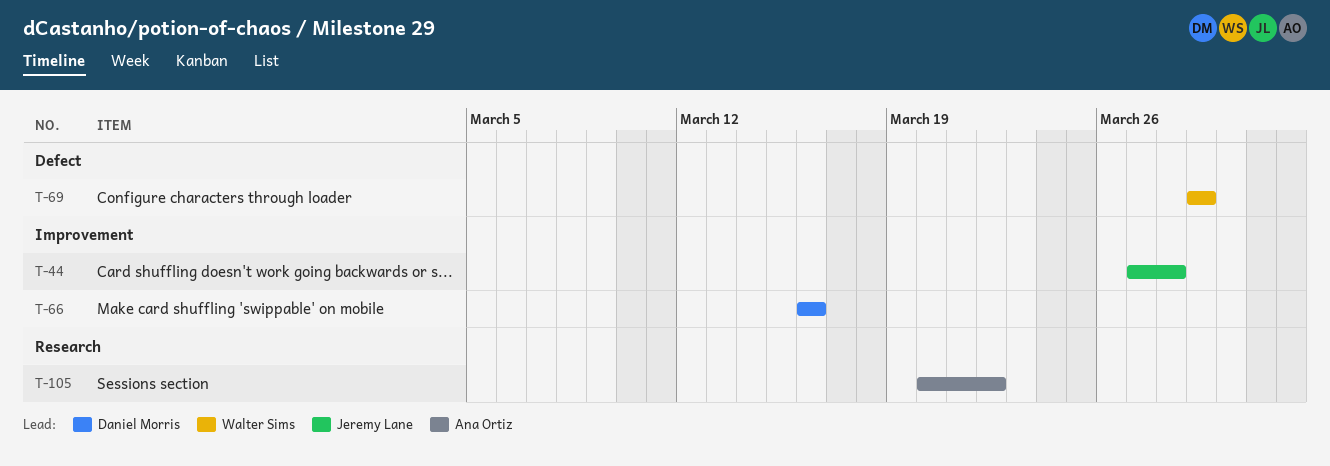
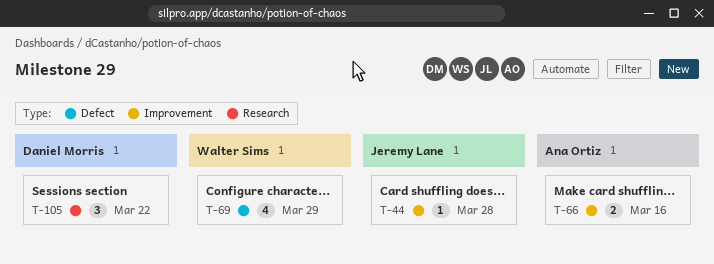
T-66, owner: Daniel Morris -> Ana Ortiz
T-105, owner: Ana Ortiz -> Daniel Morris

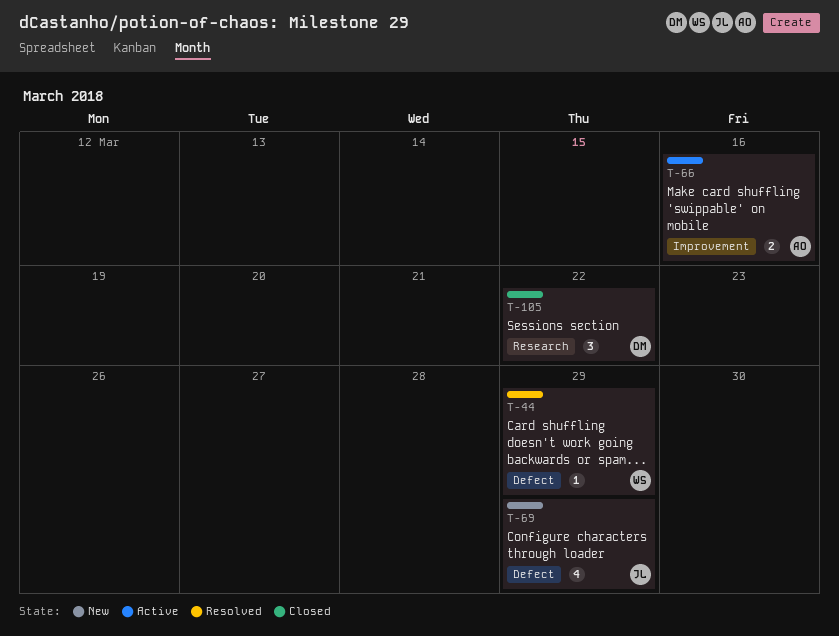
T-44, owner: Jeremy Lane -> Walter Sims
T-44, label: Improvement -> Defect
T-44, due: Mar 28 -> Mar 29
T-69, owner: Walter Sims -> Jeremy Lane

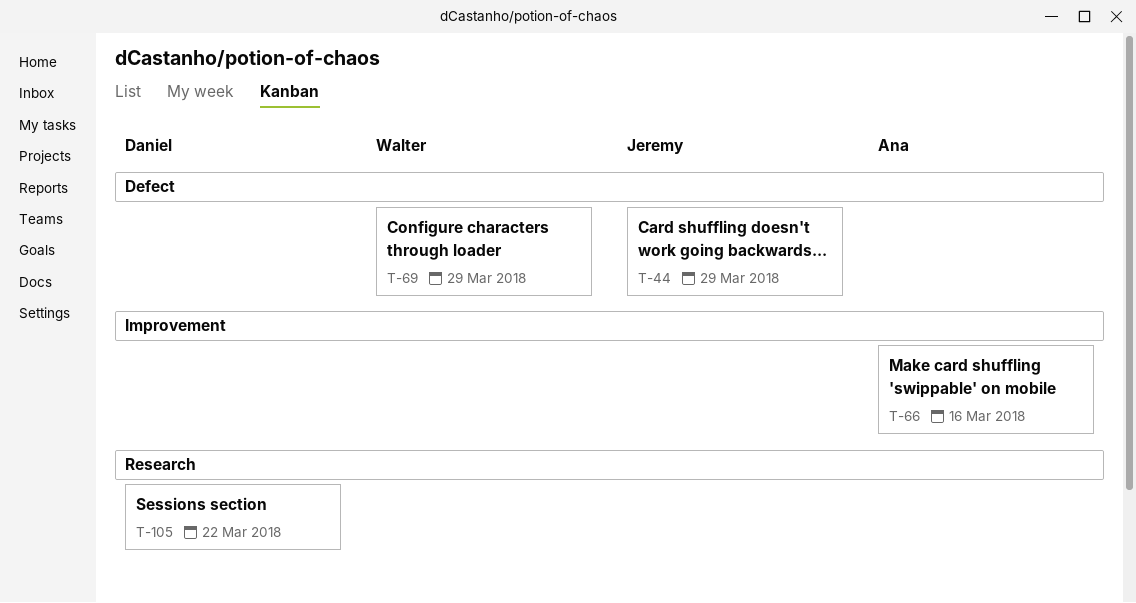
T-44, owner: Walter -> Jeremy
T-69, owner: Jeremy -> Walter

